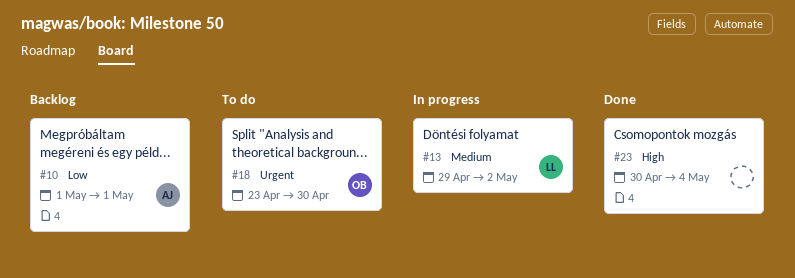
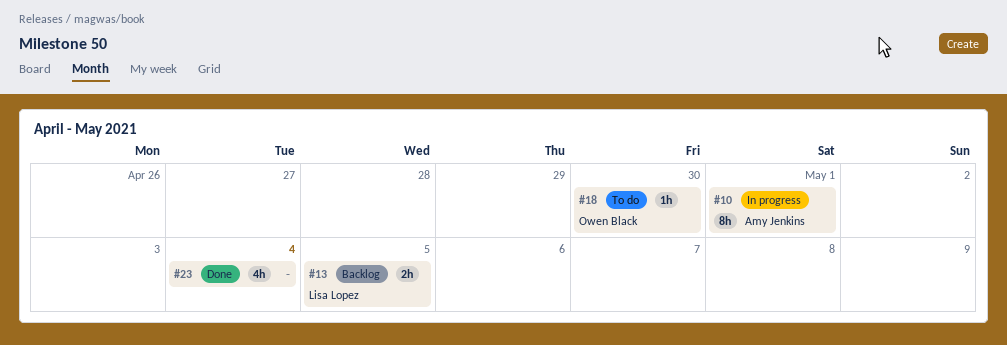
#10, status: Backlog -> In progress
#13, status: In progress -> Backlog
#13, due: May 2 -> May 5

